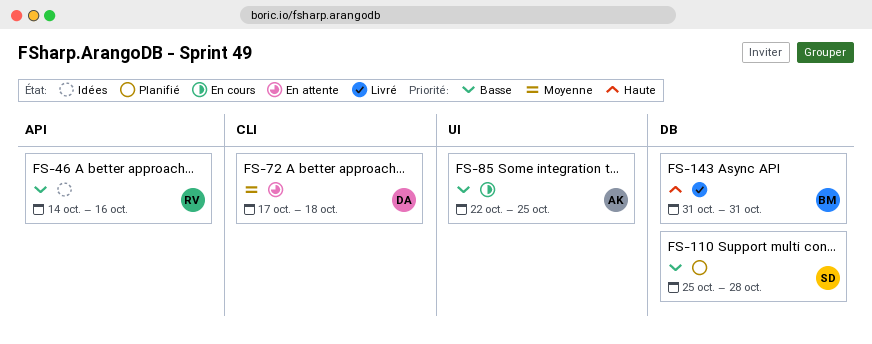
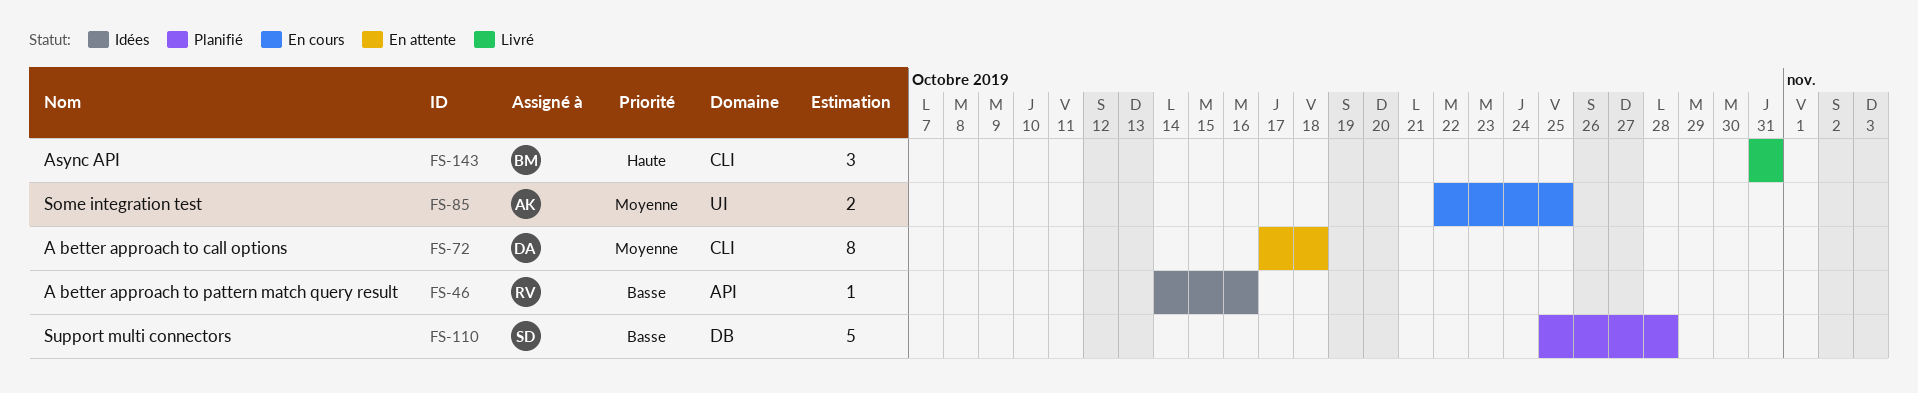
FS-85, priority: Basse -> Moyenne
FS-143, label: DB -> CLI

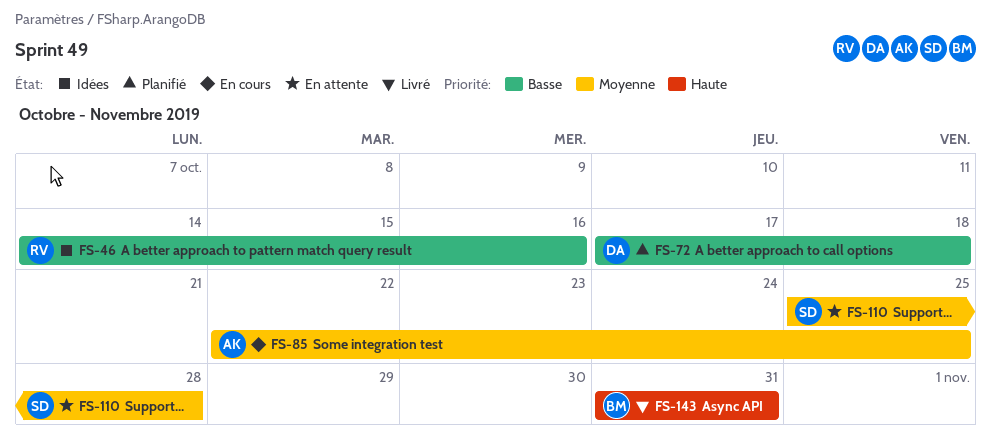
FS-72, status: En attente -> Planifié
FS-72, priority: Moyenne -> Basse
FS-110, status: Planifié -> En attente
FS-110, priority: Basse -> Moyenne

